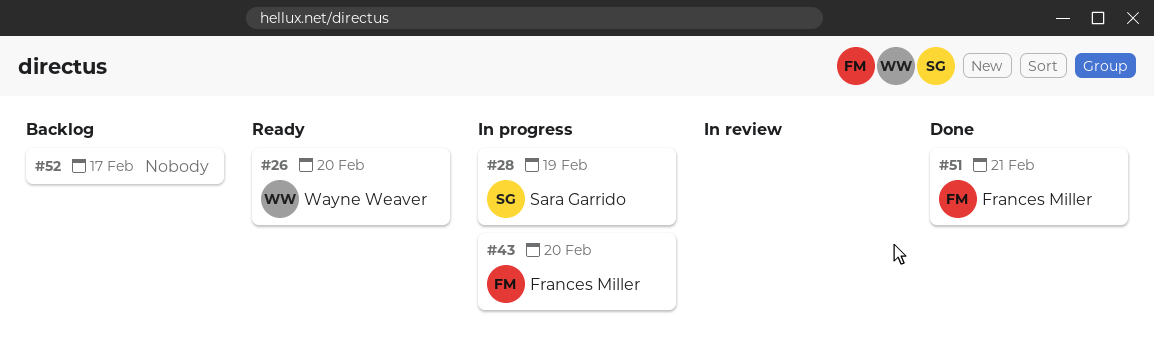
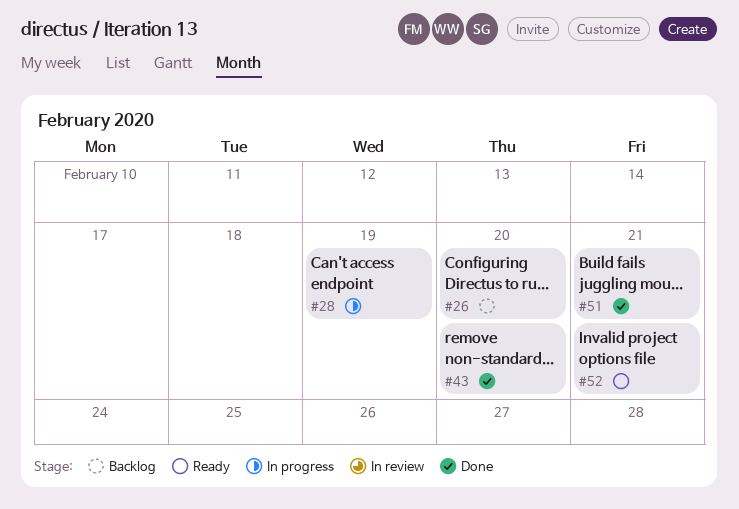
#26, status: Ready -> Backlog
#43, status: In progress -> Done
#52, status: Backlog -> Ready
#52, due: Feb 17 -> Feb 21

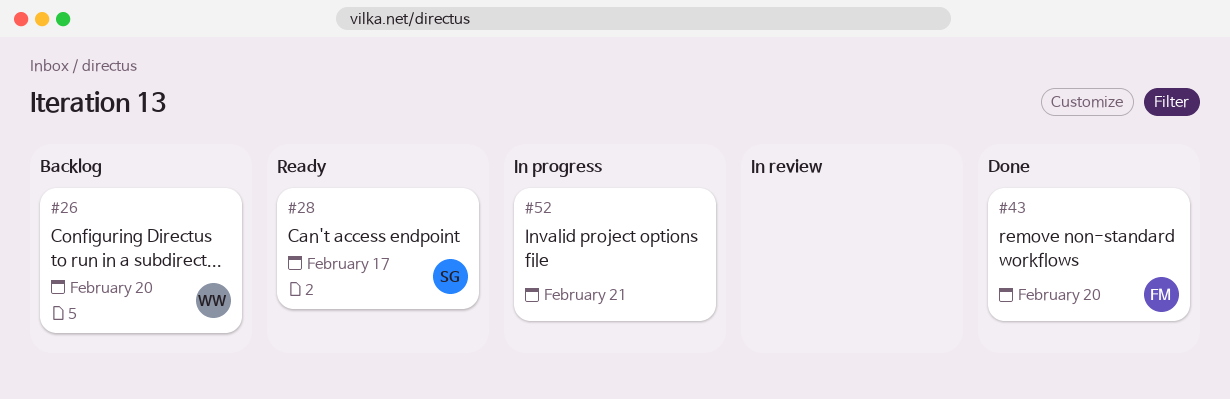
#28, status: In progress -> Ready
#28, due: Feb 19 -> Feb 17
#51: present -> none
#52, status: Ready -> In progress

